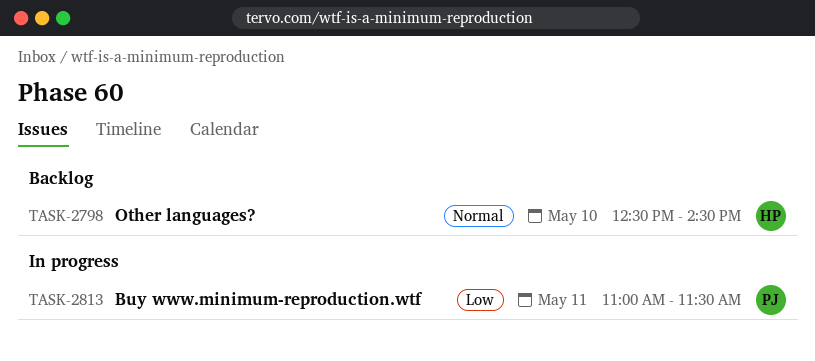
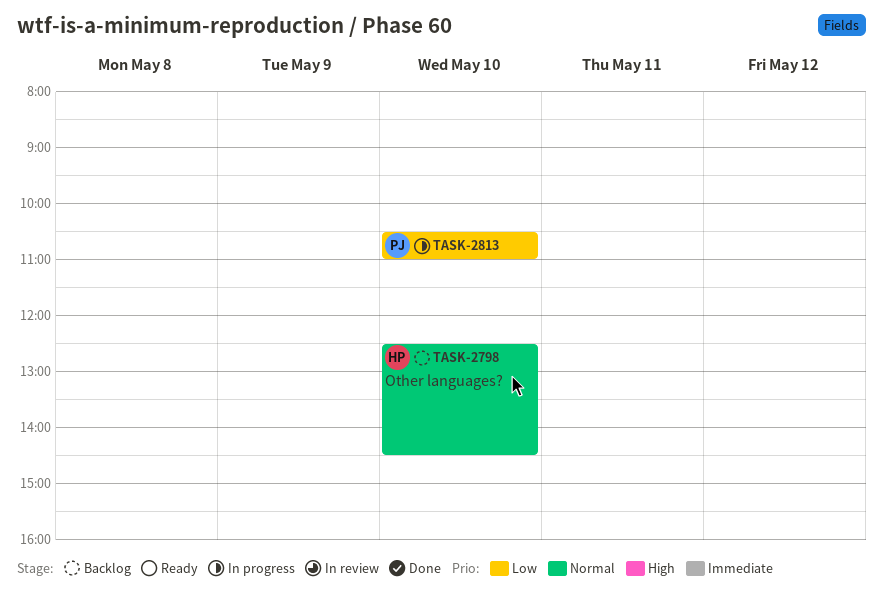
TASK-2813, day: May 11 -> May 10
TASK-2813, begins: 11:00 -> 10:30
TASK-2813, ends: 11:30 -> 11:00

